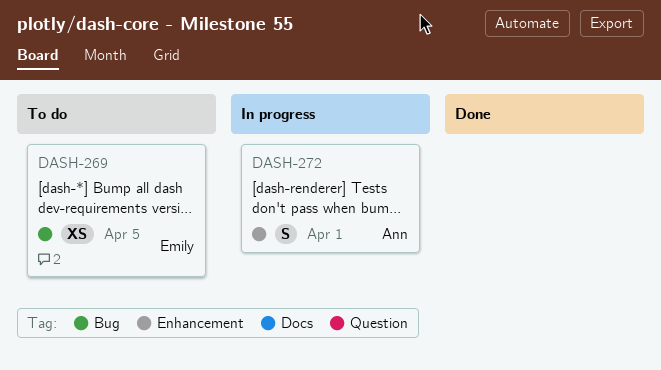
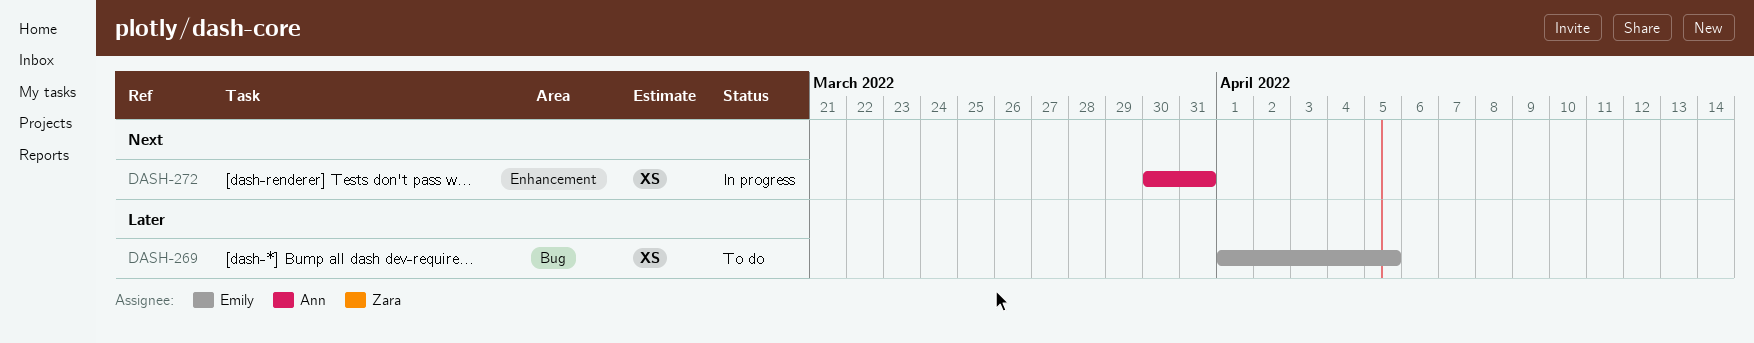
DASH-272, estimate: S -> XS
DASH-272, due: Apr 1 -> Mar 31

